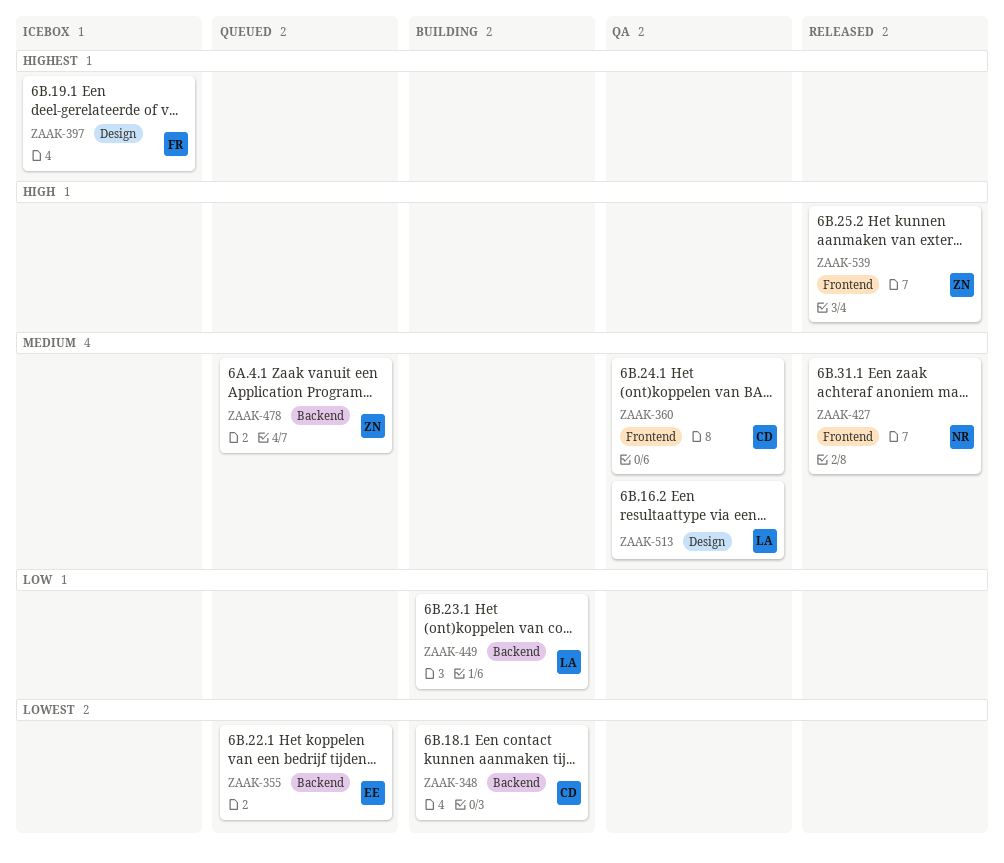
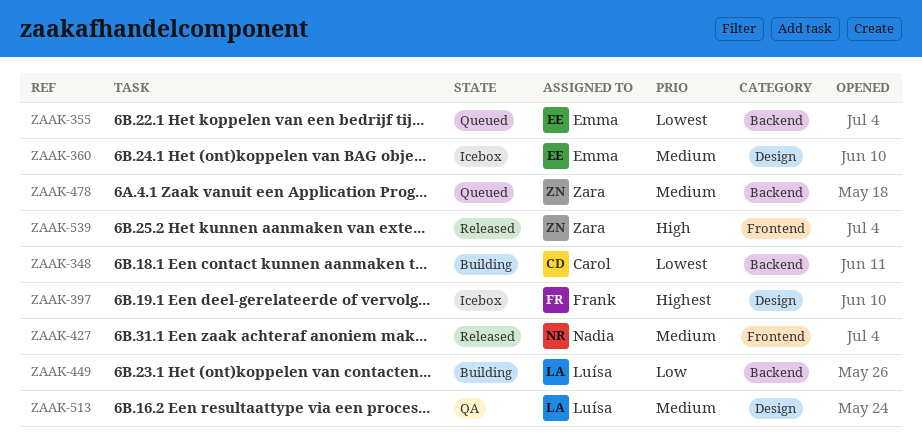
ZAAK-360, status: QA -> Icebox
ZAAK-360, owner: Carol -> Emma
ZAAK-360, label: Frontend -> Design

